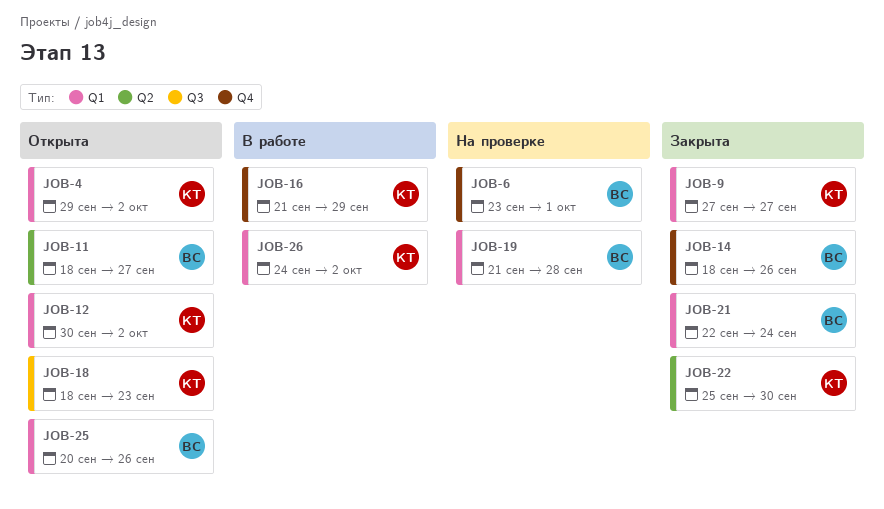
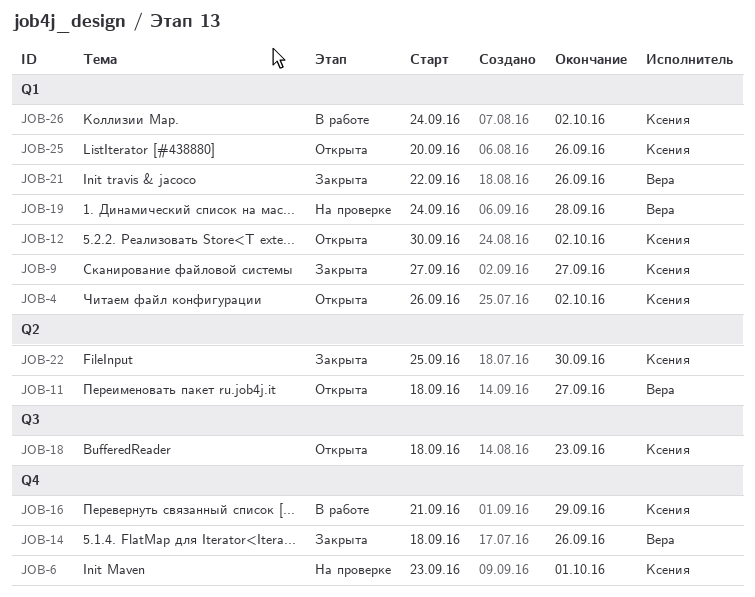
JOB-4, start: Sep 29 -> Sep 26
JOB-6, owner: Вера -> Ксения
JOB-19, start: Sep 21 -> Sep 24
JOB-21, due: Sep 24 -> Sep 26
JOB-25, owner: Вера -> Ксения

